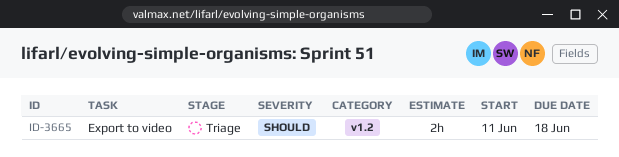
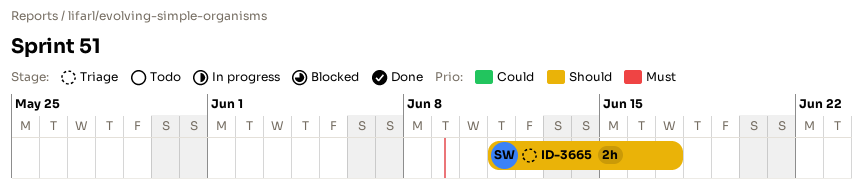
ID-3665, due: Jun 18 -> Jun 17

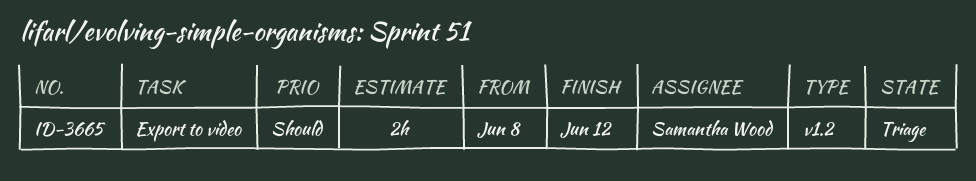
ID-3665, start: Jun 11 -> Jun 8
ID-3665, due: Jun 17 -> Jun 12

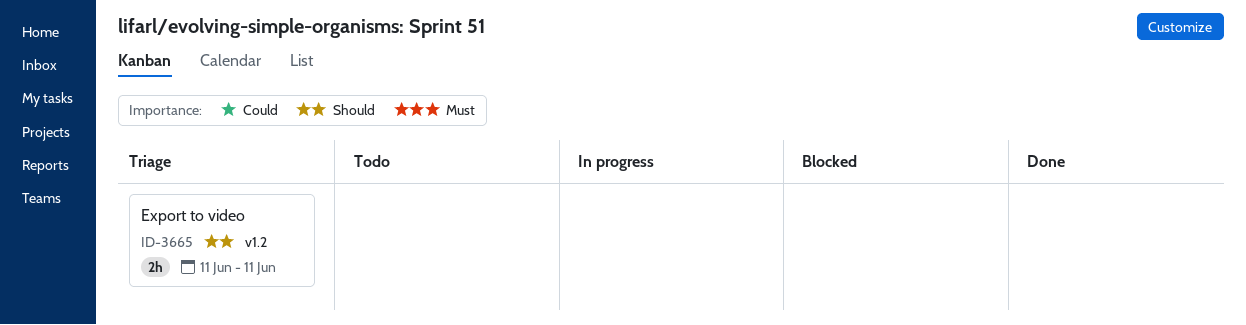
ID-3665, start: Jun 8 -> Jun 11
ID-3665, due: Jun 12 -> Jun 11

